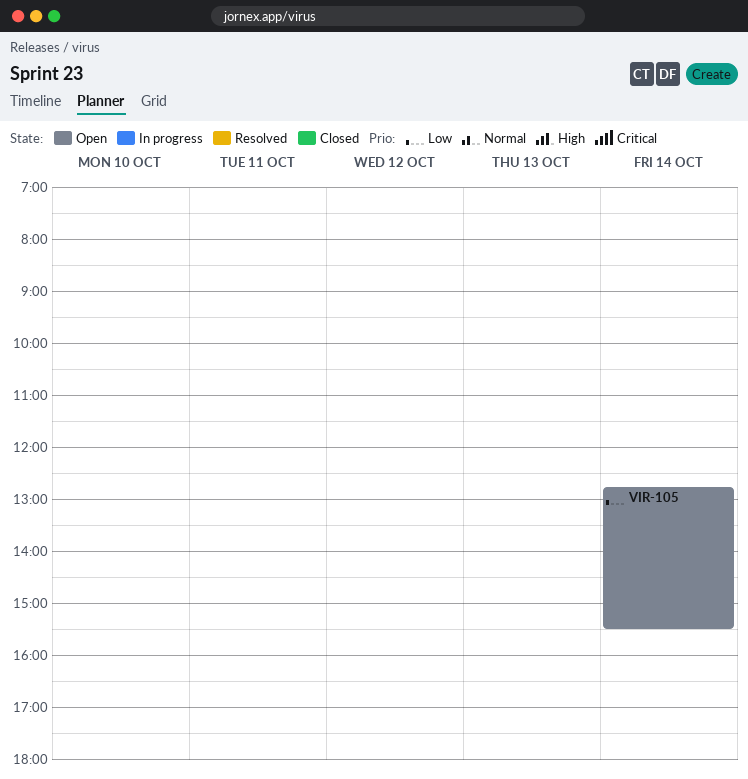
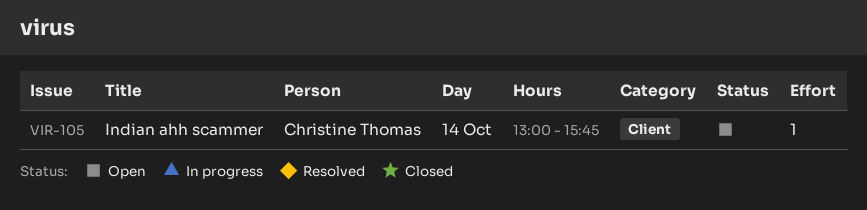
VIR-105, begins: 12:45 -> 13:00
VIR-105, ends: 15:30 -> 15:45

